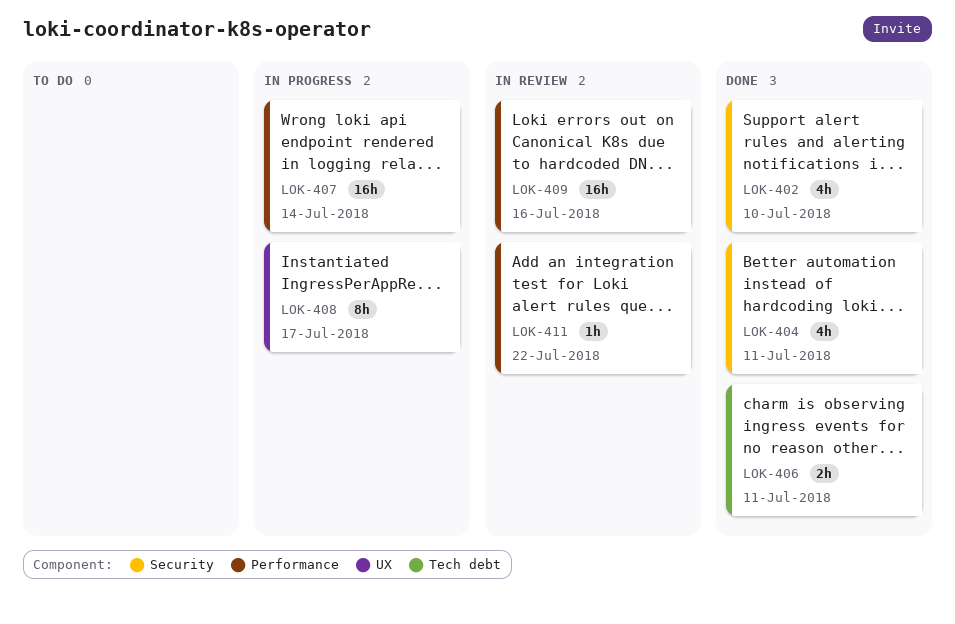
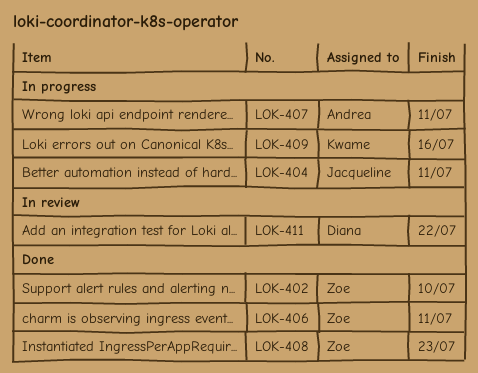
LOK-404, status: Done -> In progress
LOK-407, due: Jul 14 -> Jul 11
LOK-408, status: In progress -> Done
LOK-408, due: Jul 17 -> Jul 23
LOK-409, status: In review -> In progress

